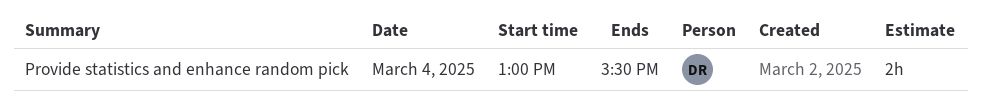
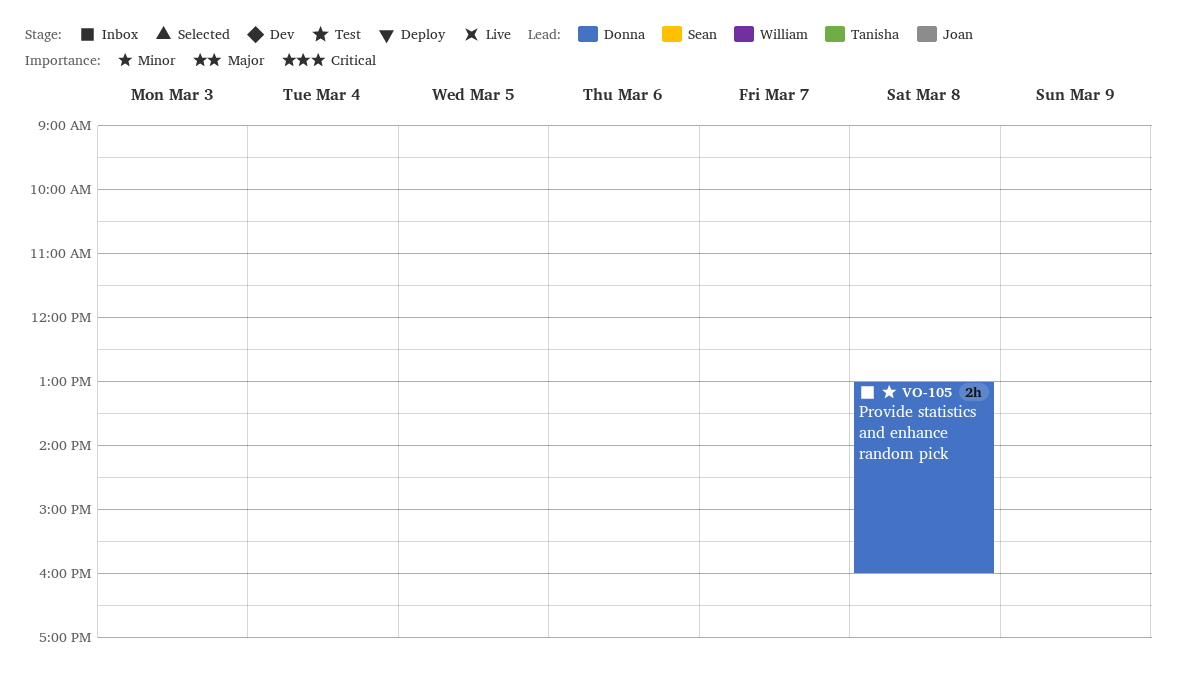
Provide statistics and enhance random pick, day: Mar 4 -> Mar 8
Provide statistics and enhance random pick, ends: 15:30 -> 16:00

